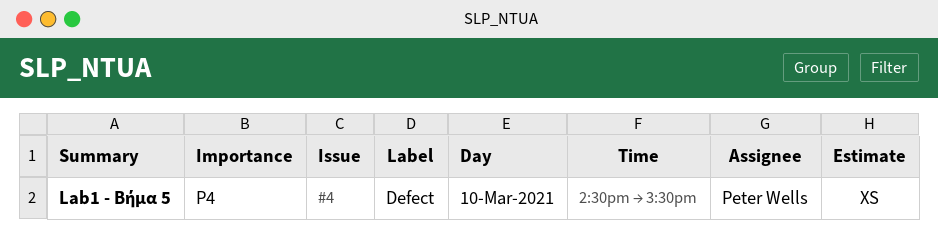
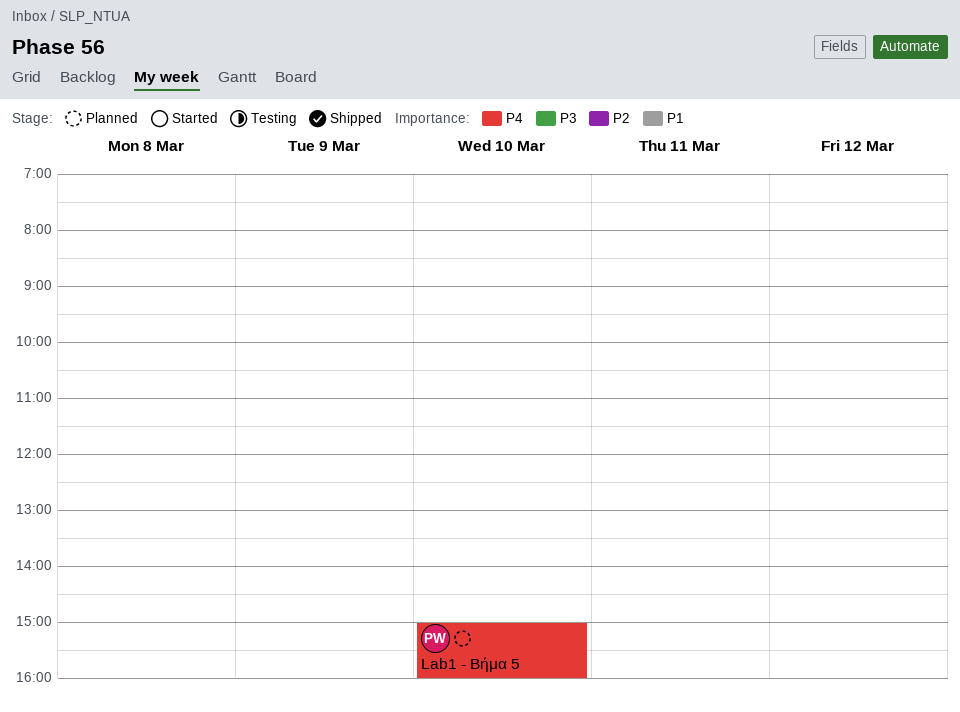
Lab1 - Βήμα 5, begins: 14:30 -> 15:00
Lab1 - Βήμα 5, ends: 15:30 -> 16:00

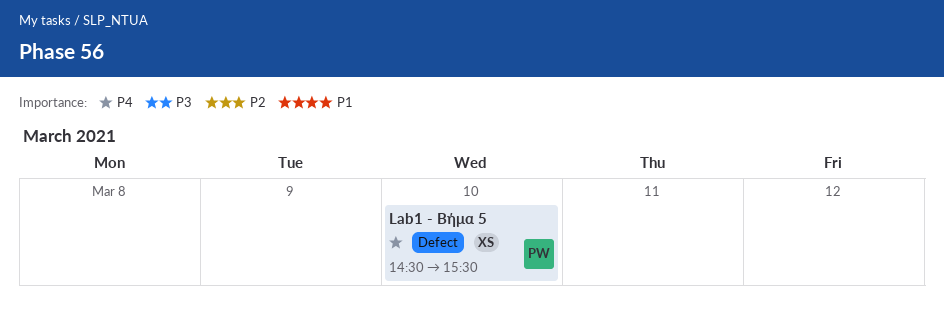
Lab1 - Βήμα 5, begins: 15:00 -> 14:30
Lab1 - Βήμα 5, ends: 16:00 -> 15:30

